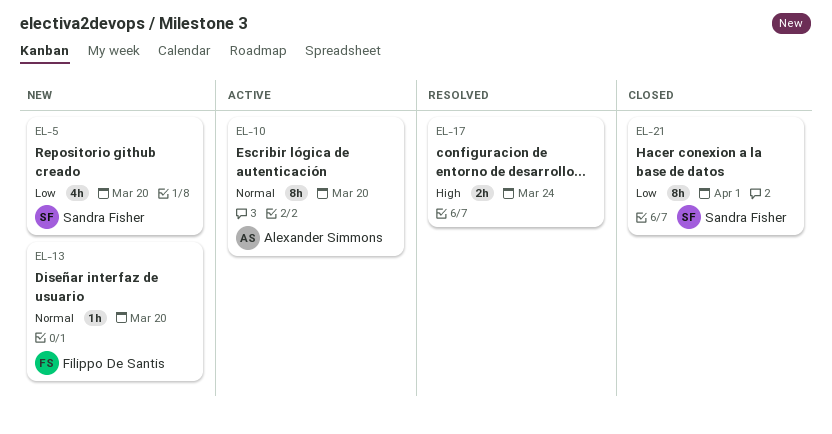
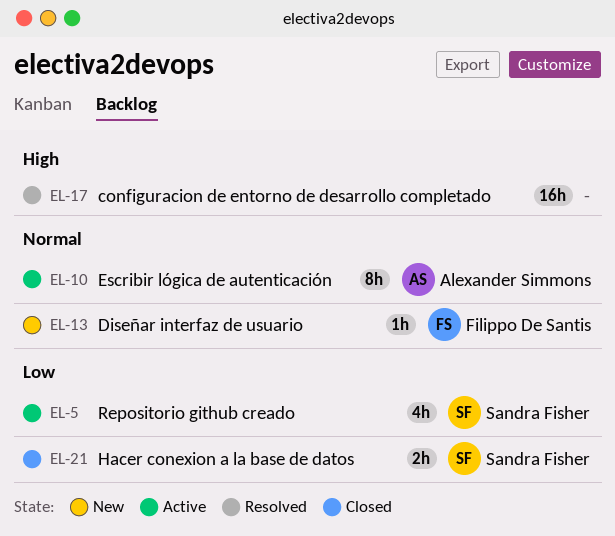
EL-5, status: New -> Active
EL-17, estimate: 2h -> 16h
EL-21, estimate: 8h -> 2h

